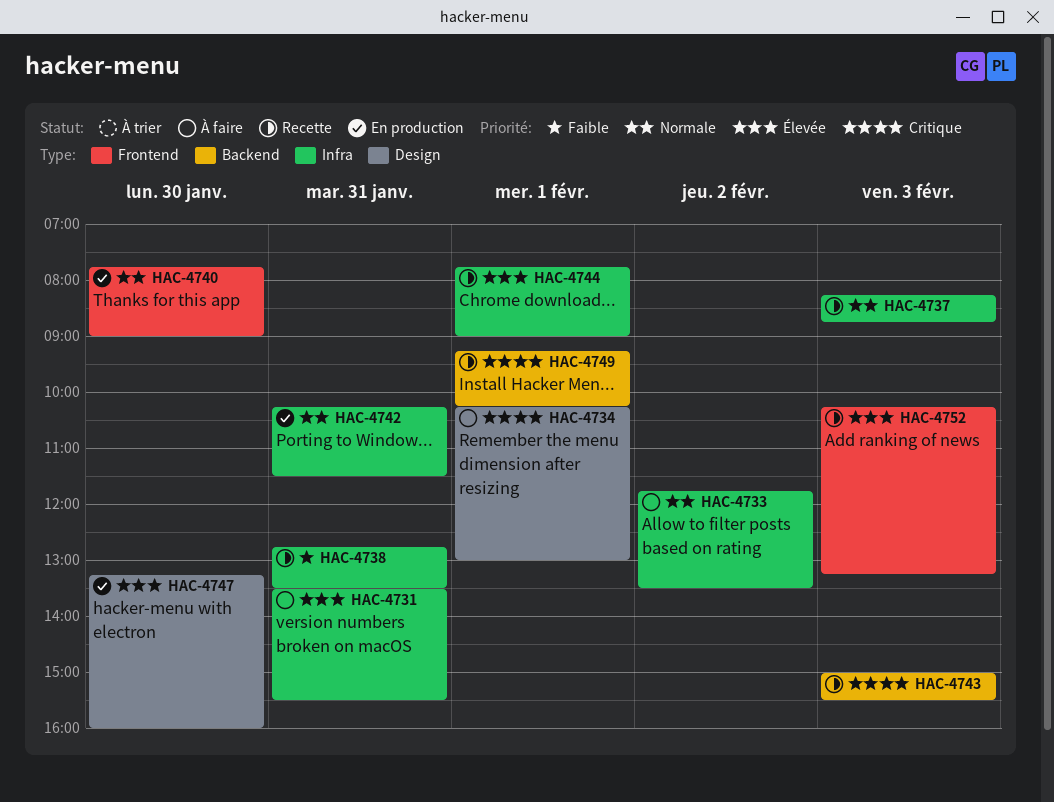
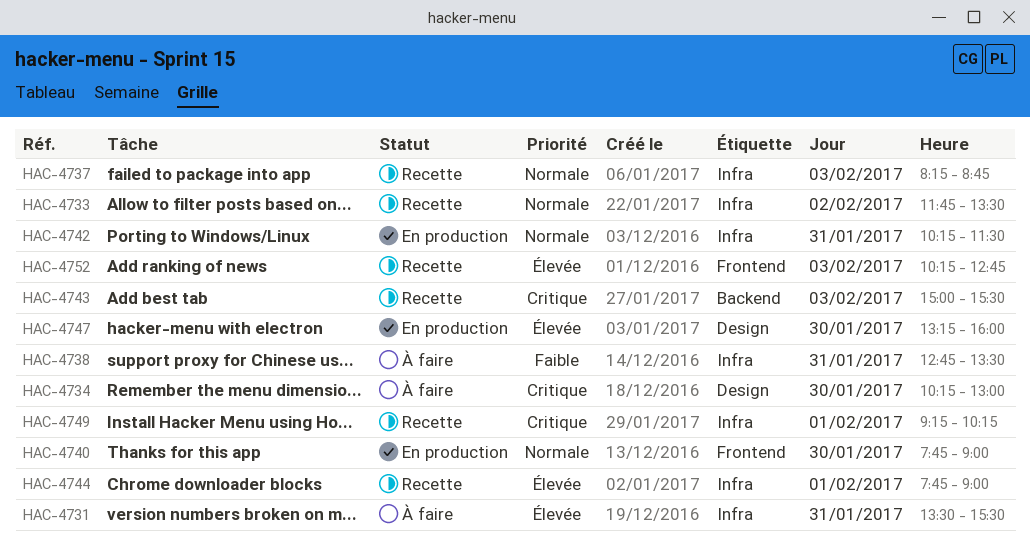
HAC-4733, status: À faire -> Recette
HAC-4734, day: Feb 1 -> Jan 30
HAC-4738, status: Recette -> À faire
HAC-4749, label: Backend -> Infra
HAC-4752, ends: 13:15 -> 12:45

